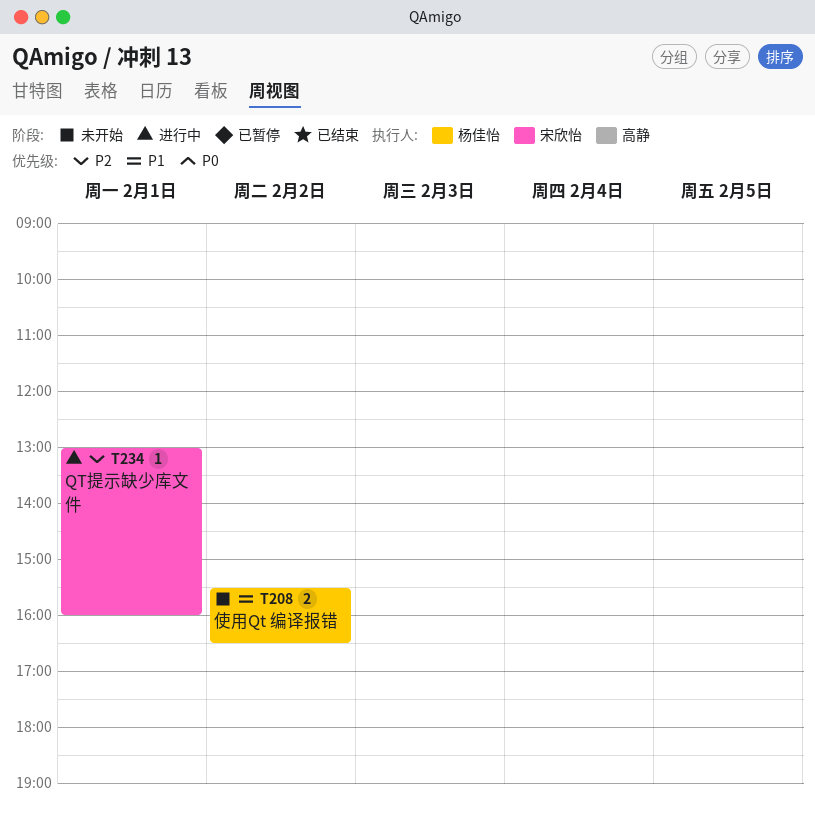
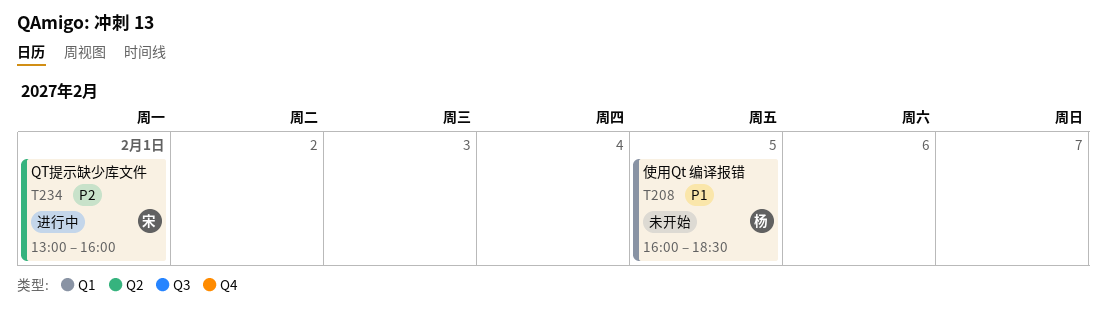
T208, day: Feb 2 -> Feb 5
T208, begins: 15:30 -> 16:00
T208, ends: 16:30 -> 18:30

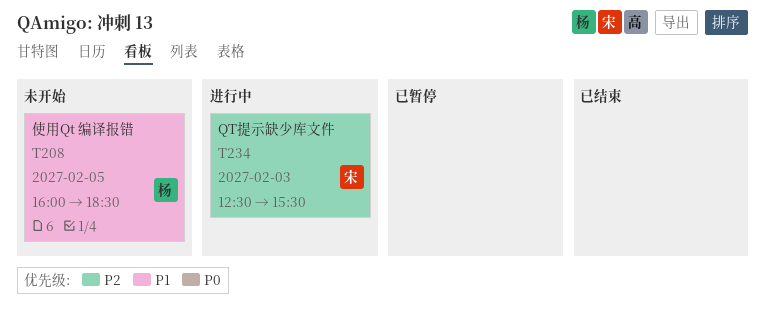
T234, day: Feb 1 -> Feb 3
T234, begins: 13:00 -> 12:30
T234, ends: 16:00 -> 15:30

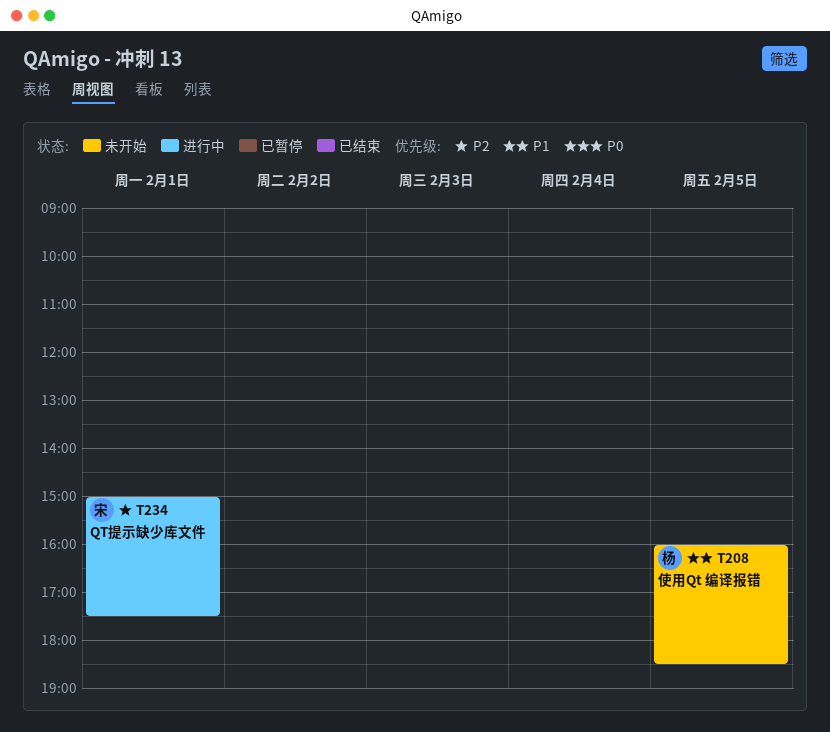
T234, day: Feb 3 -> Feb 1
T234, begins: 12:30 -> 15:00
T234, ends: 15:30 -> 17:30

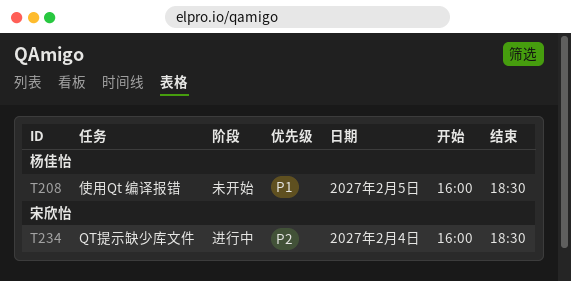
T234, day: Feb 1 -> Feb 4
T234, begins: 15:00 -> 16:00
T234, ends: 17:30 -> 18:30

